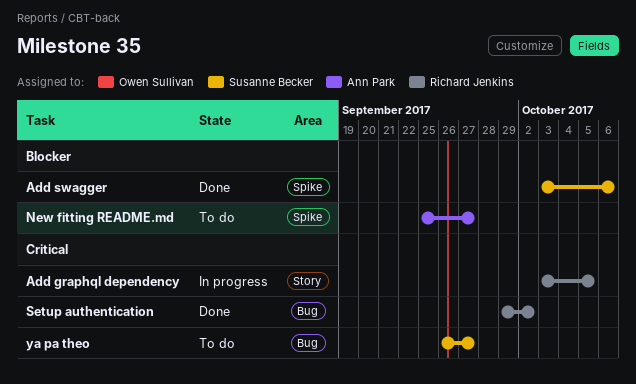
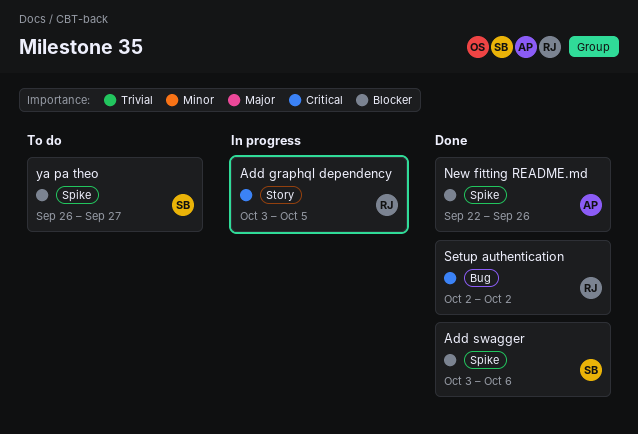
New fitting README.md, status: To do -> Done
New fitting README.md, start: Sep 25 -> Sep 22
New fitting README.md, due: Sep 27 -> Sep 26
Setup authentication, start: Sep 29 -> Oct 2
ya pa theo, priority: Critical -> Blocker
ya pa theo, label: Bug -> Spike

